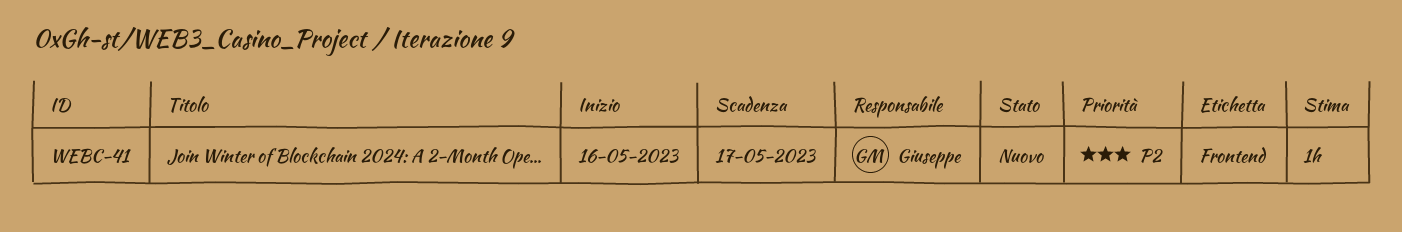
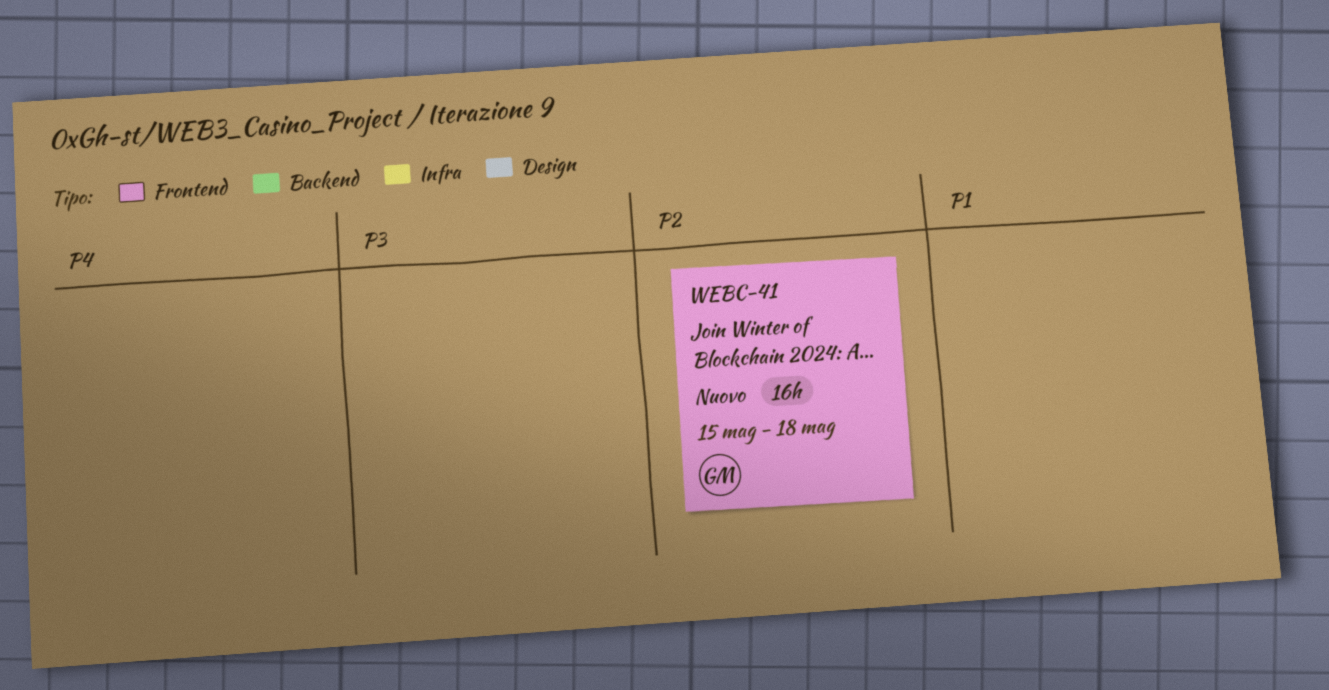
WEBC-41, estimate: 1h -> 16h
WEBC-41, start: May 16 -> May 15
WEBC-41, due: May 17 -> May 18

